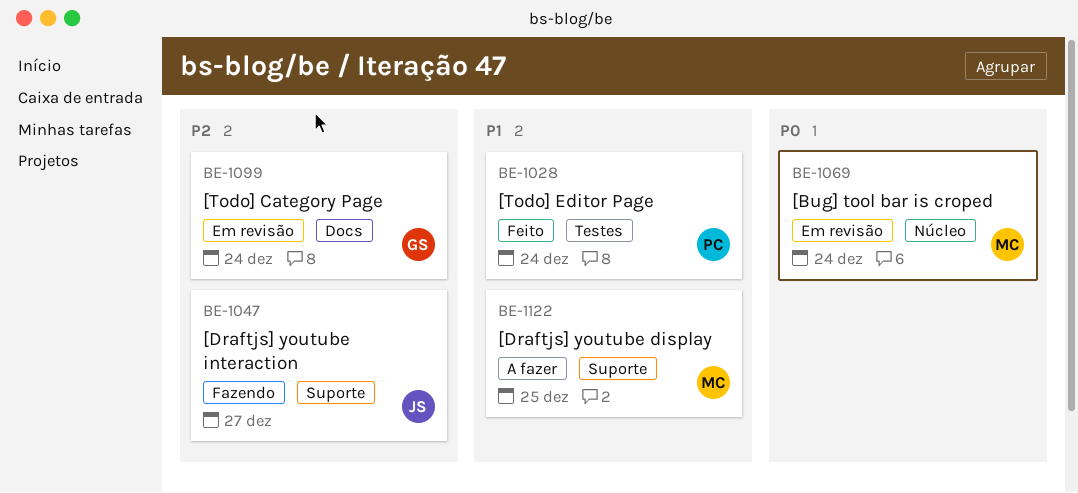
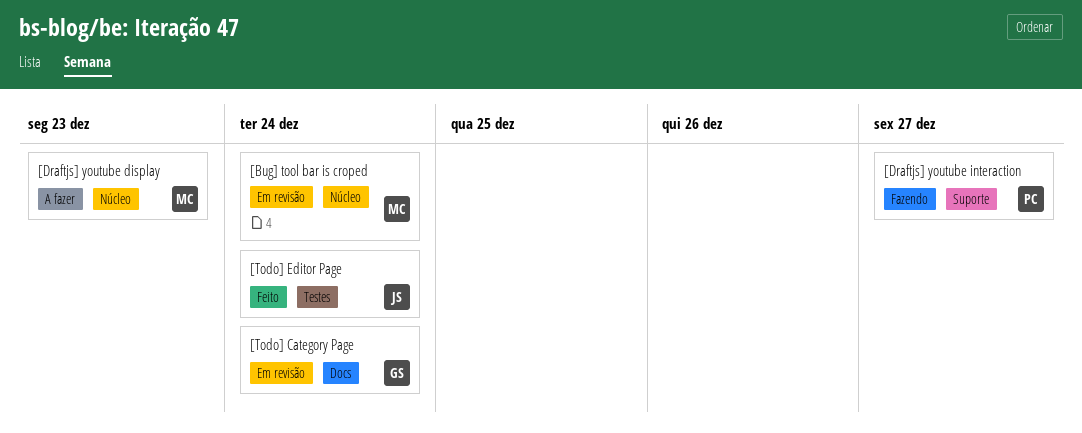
[Draftjs] youtube display, label: Suporte -> Núcleo
[Draftjs] youtube display, due: Dec 25 -> Dec 23
[Draftjs] youtube interaction, owner: JS -> PC
[Todo] Editor Page, owner: PC -> JS

